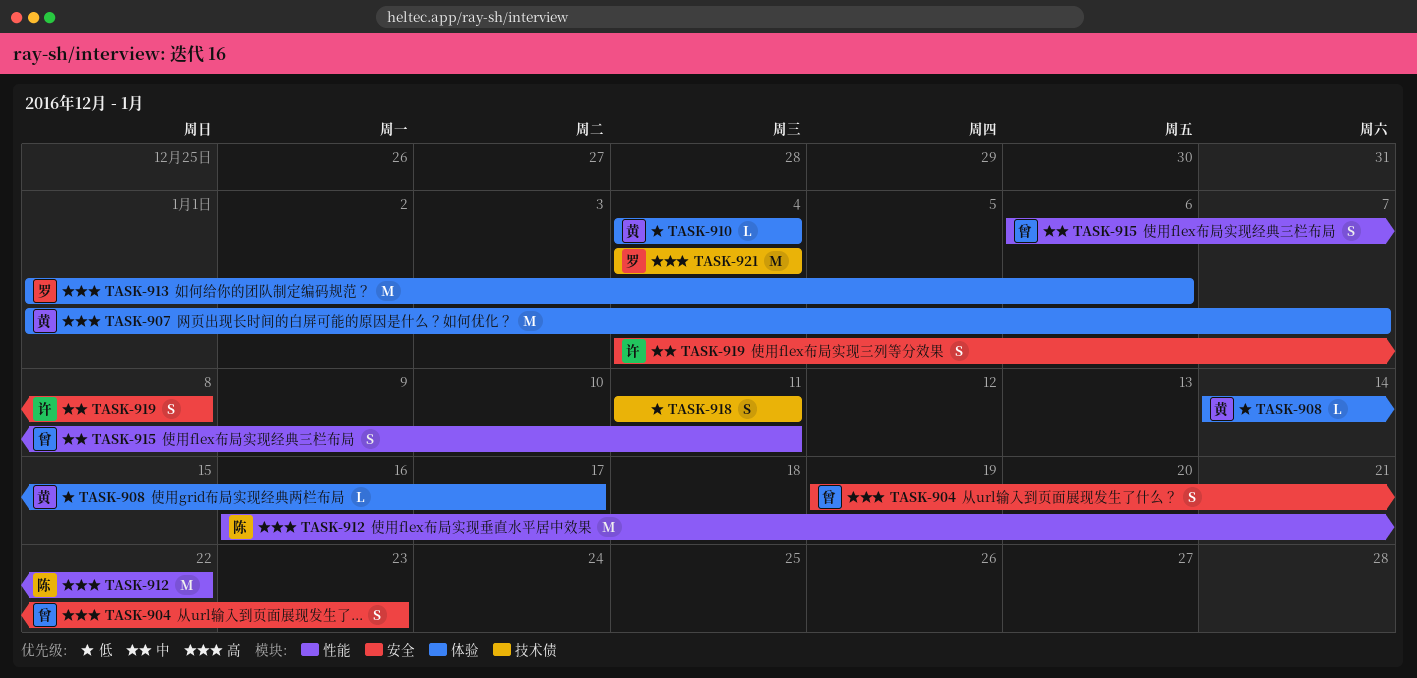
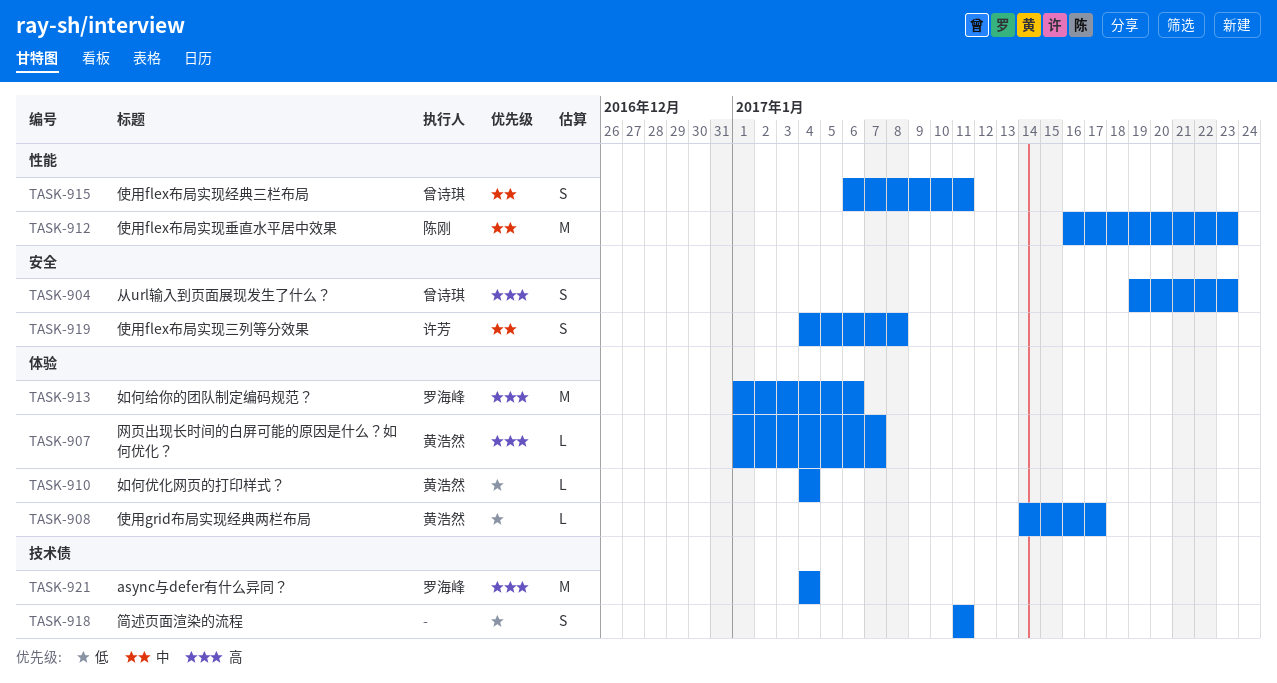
TASK-907, estimate: M -> L
TASK-912, priority: 高 -> 中
TASK-912, due: Jan 22 -> Jan 23

